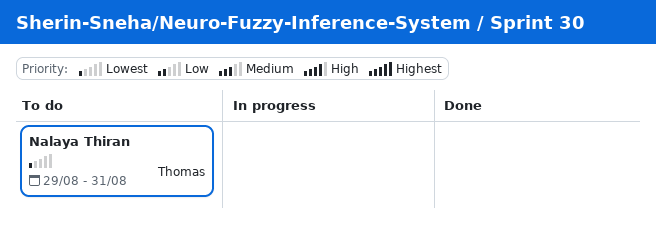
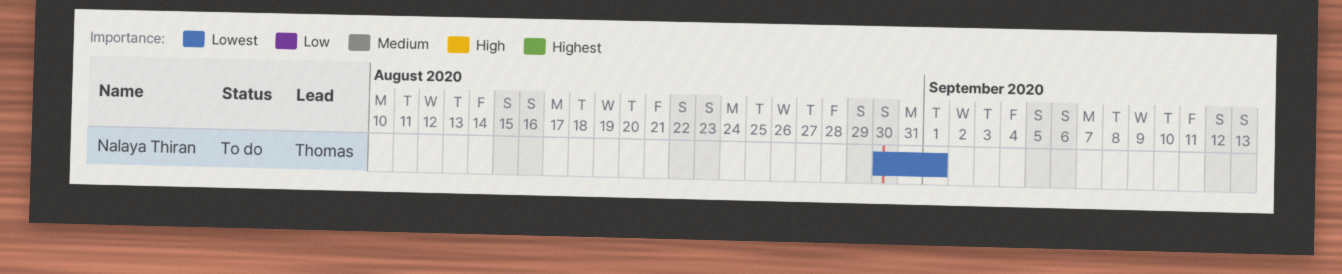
Nalaya Thiran, start: Aug 29 -> Aug 30
Nalaya Thiran, due: Aug 31 -> Sep 1

